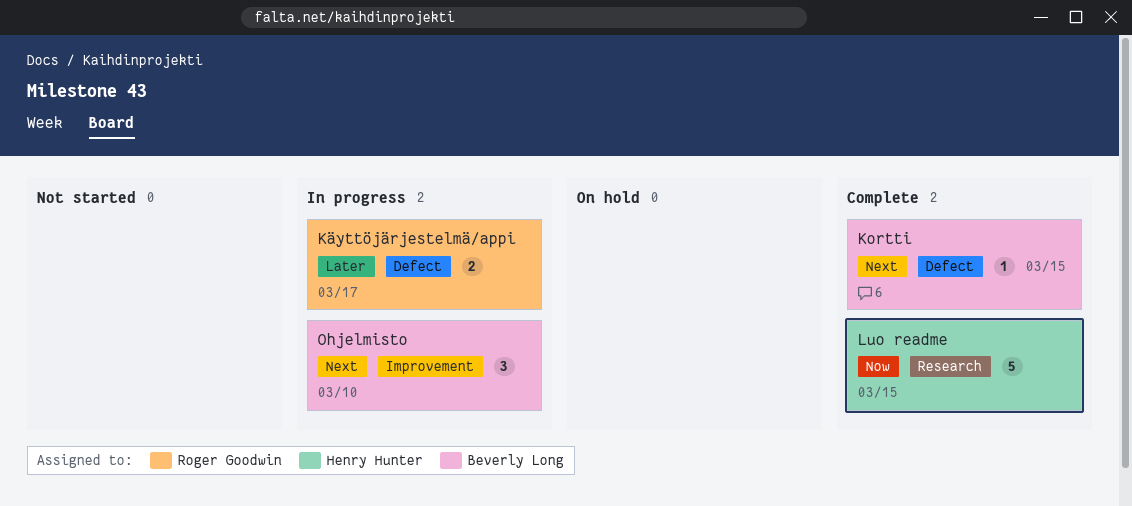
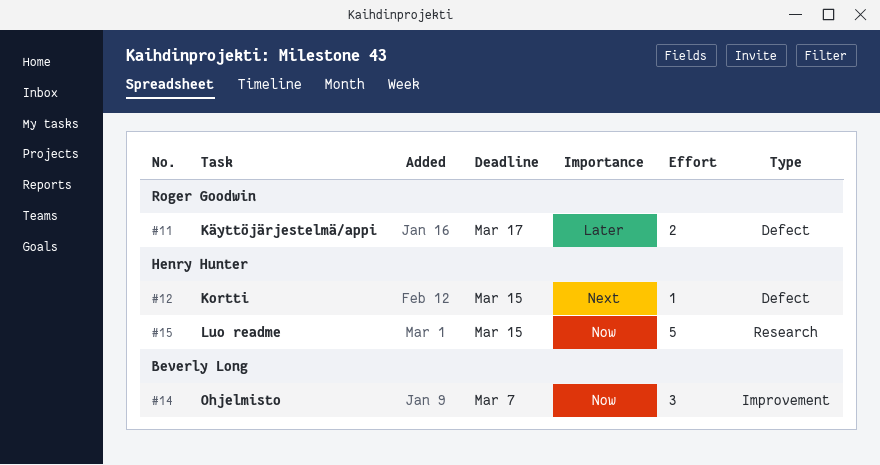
Kortti, owner: Beverly Long -> Henry Hunter
Ohjelmisto, priority: Next -> Now
Ohjelmisto, due: Mar 10 -> Mar 7

